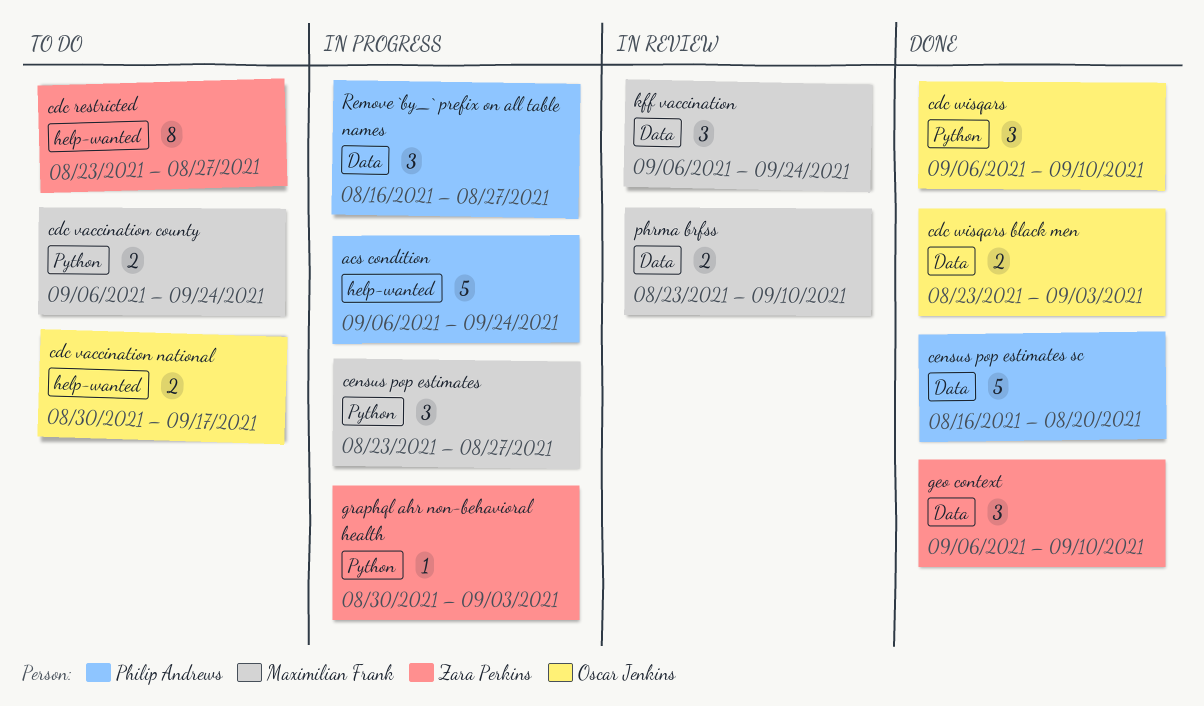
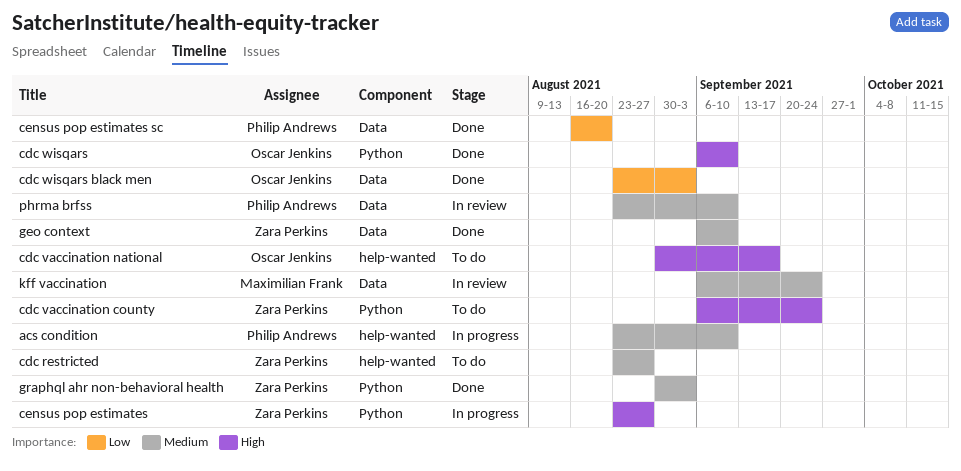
acs condition, start: Sep 6 -> Aug 23
acs condition, due: Sep 24 -> Sep 10
cdc vaccination county, owner: Maximilian Frank -> Zara Perkins
census pop estimates, owner: Maximilian Frank -> Zara Perkins
graphql ahr non-behavioral health, status: In progress -> Done
phrma brfss, owner: Maximilian Frank -> Philip Andrews
Remove `by_` prefix on all table names: present -> none

